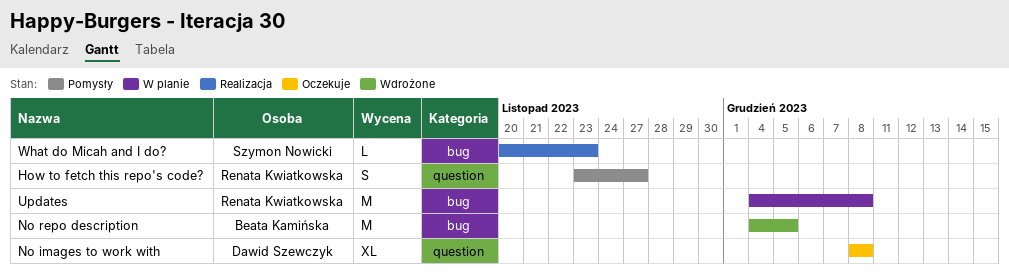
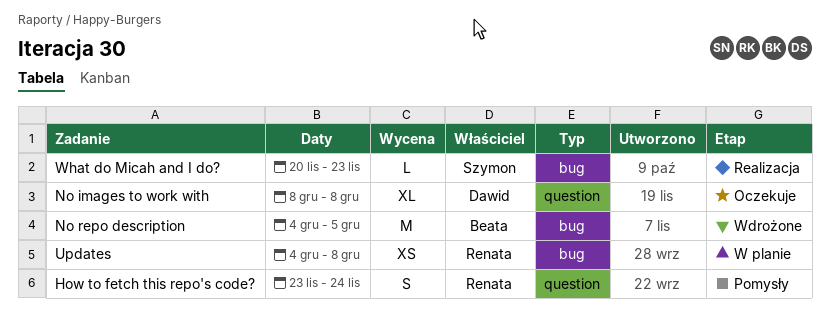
How to fetch this repo's code?, due: Nov 27 -> Nov 24
Updates, estimate: M -> XS

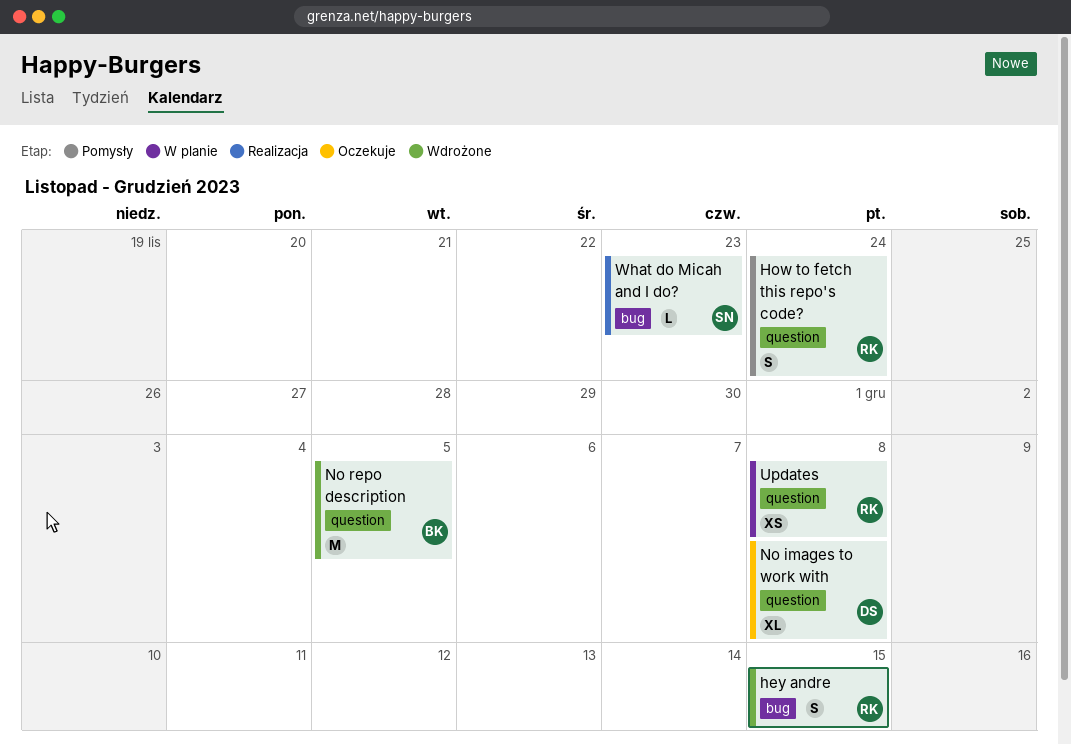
hey andre: none -> present
No repo description, label: bug -> question
Updates, label: bug -> question

